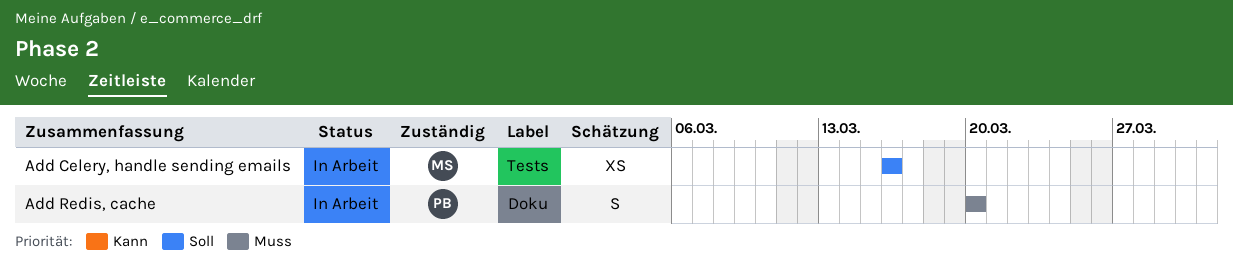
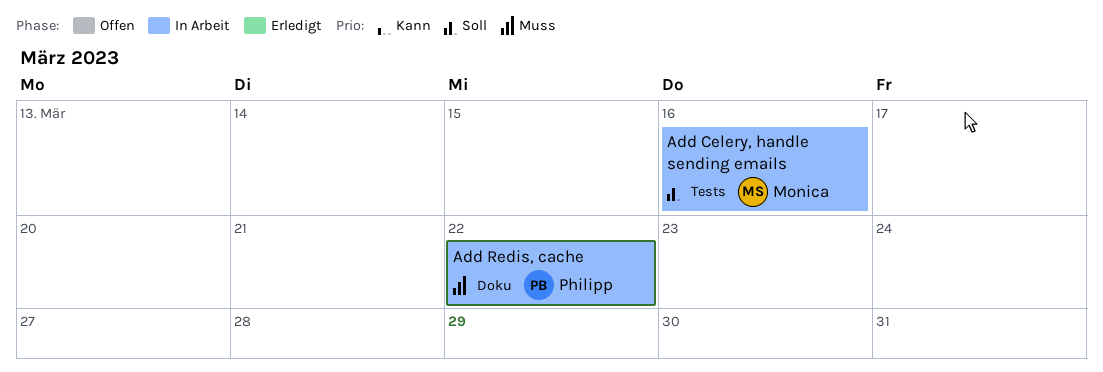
Add Redis, cache, due: Mar 20 -> Mar 22

